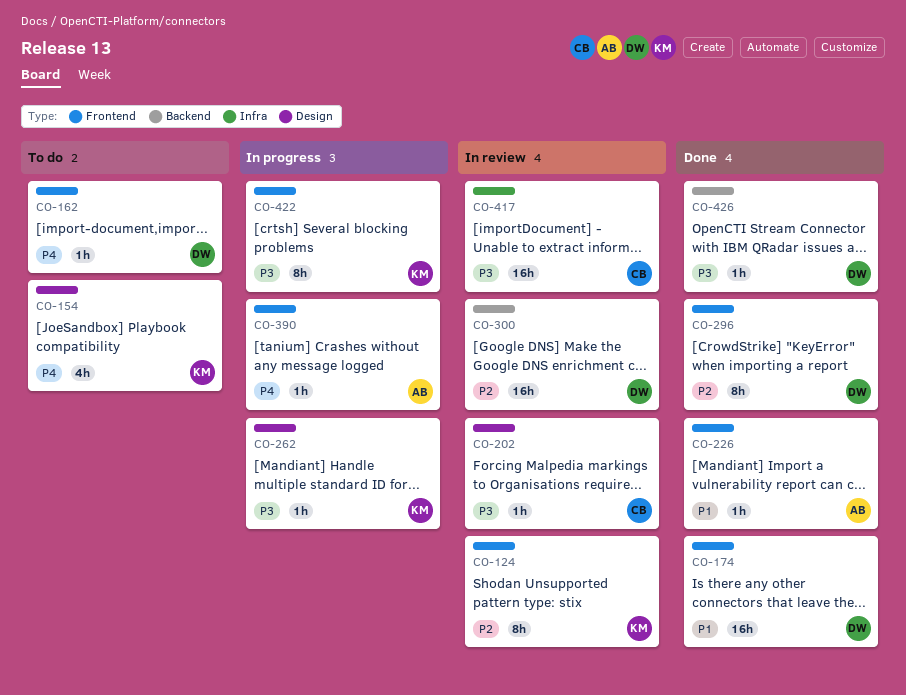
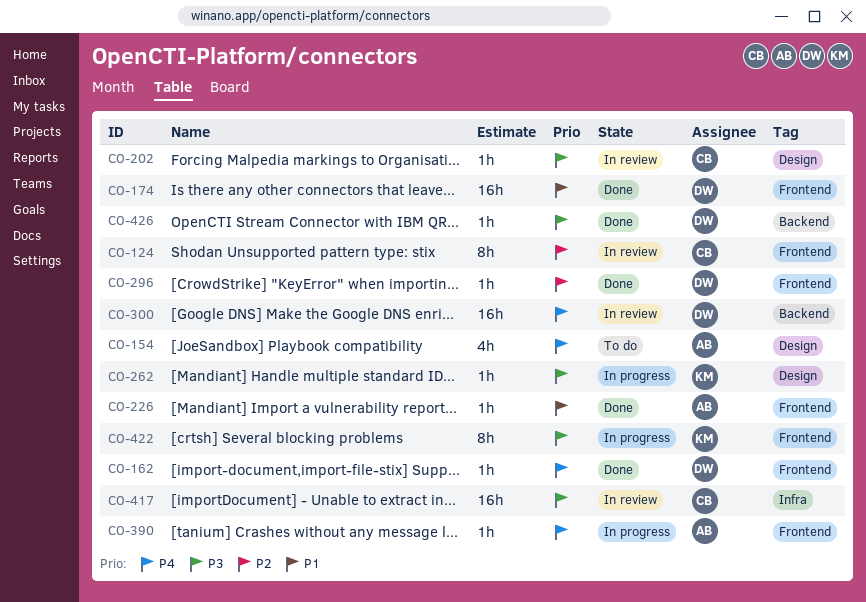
CO-124, owner: KM -> CB
CO-154, owner: KM -> AB
CO-162, status: To do -> Done
CO-296, estimate: 8h -> 1h
CO-300, priority: P2 -> P4

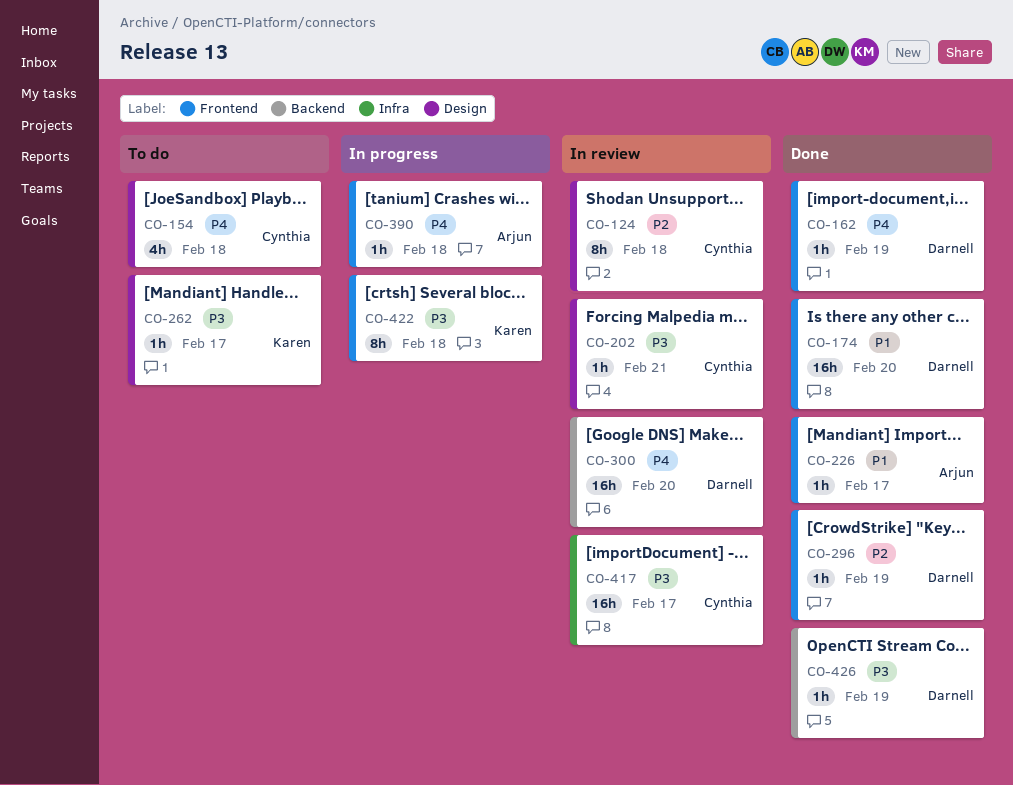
CO-124, label: Frontend -> Design
CO-154, owner: Arjun -> Cynthia
CO-262, status: In progress -> To do

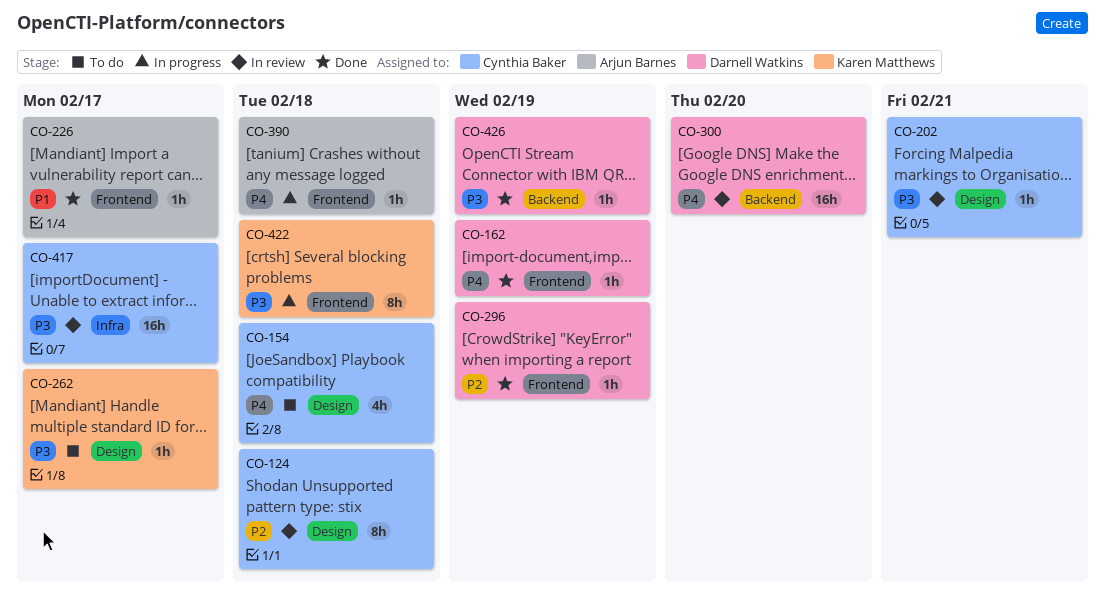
CO-174: present -> none

